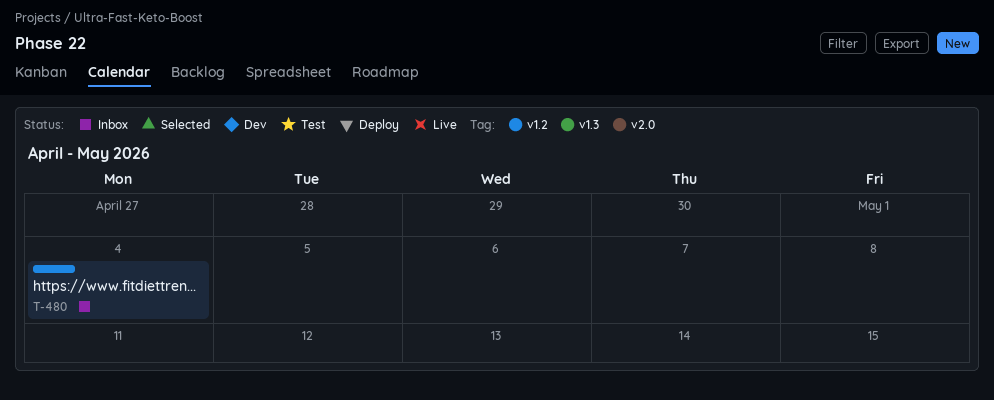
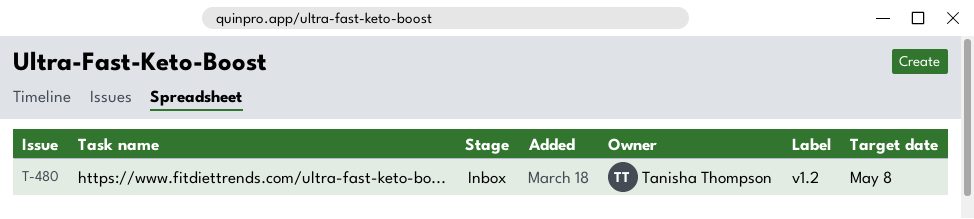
T-480, due: May 4 -> May 8

